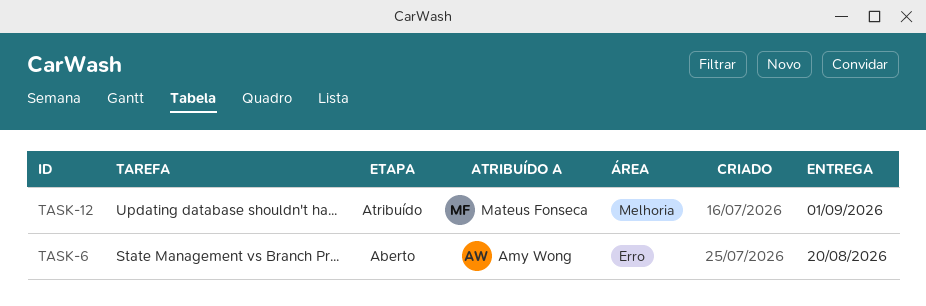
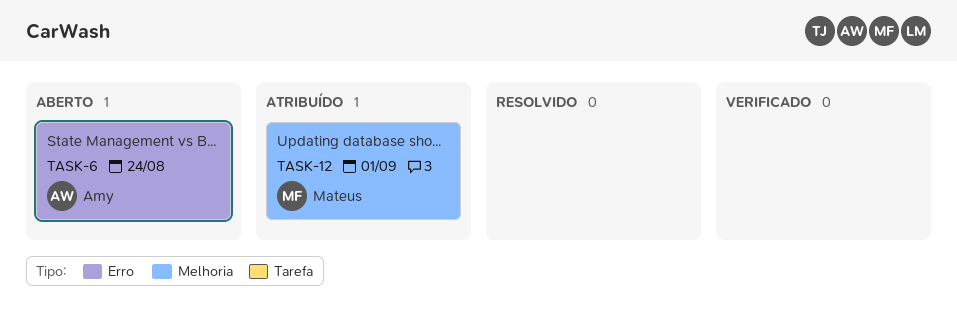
TASK-6, due: Aug 20 -> Aug 24

